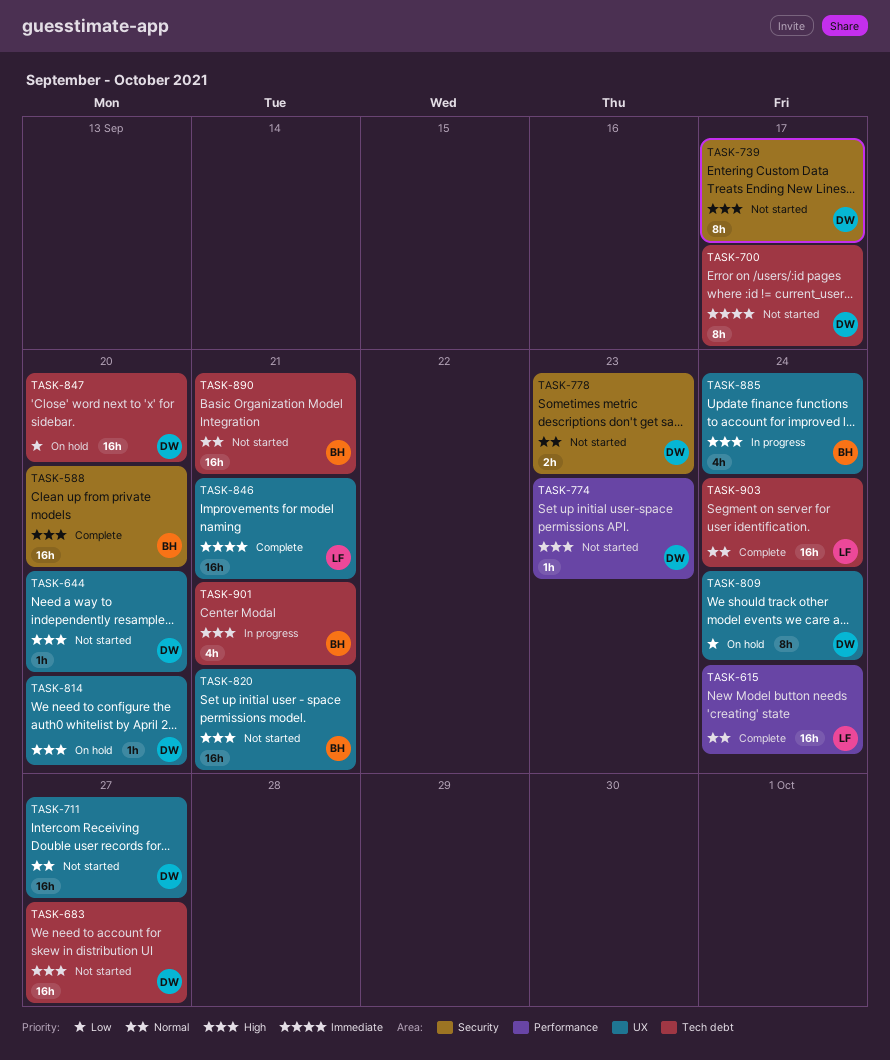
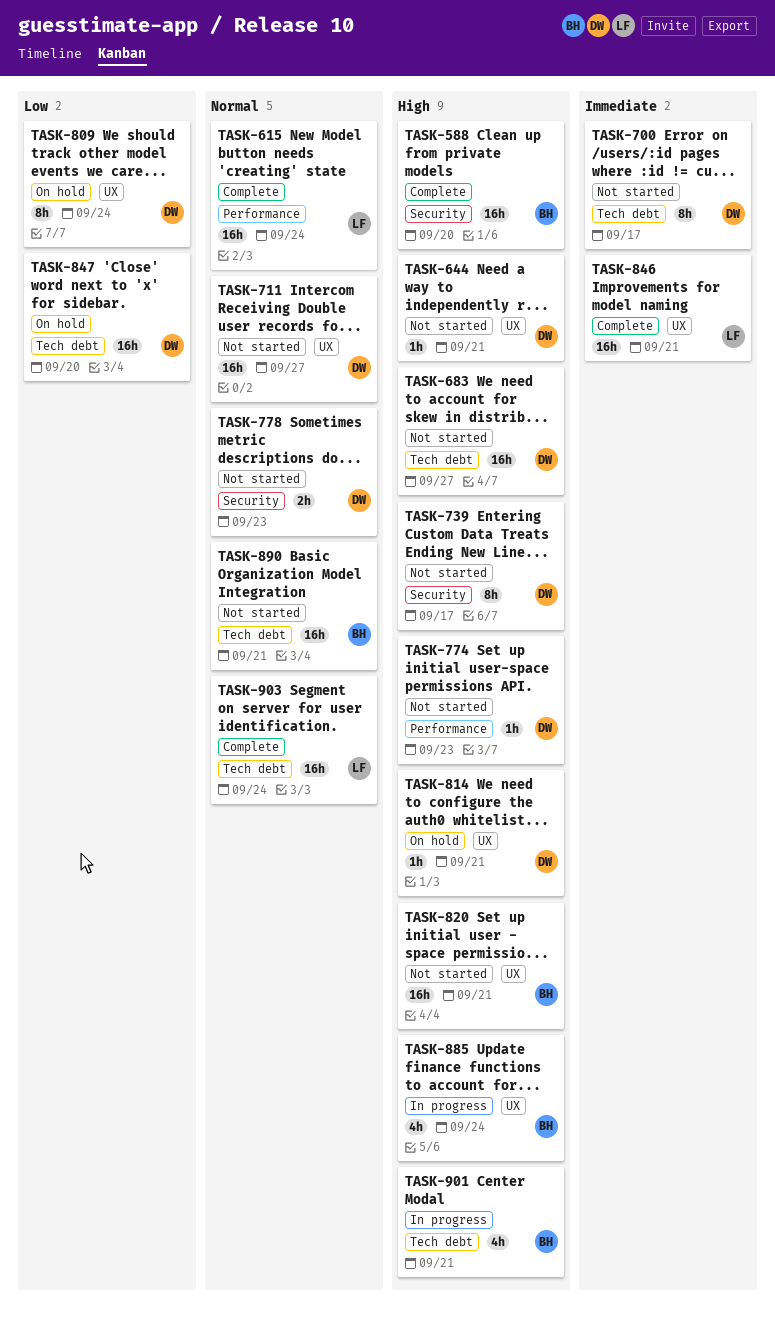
TASK-644, due: Sep 20 -> Sep 21
TASK-814, due: Sep 20 -> Sep 21

